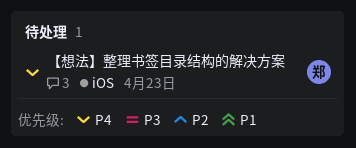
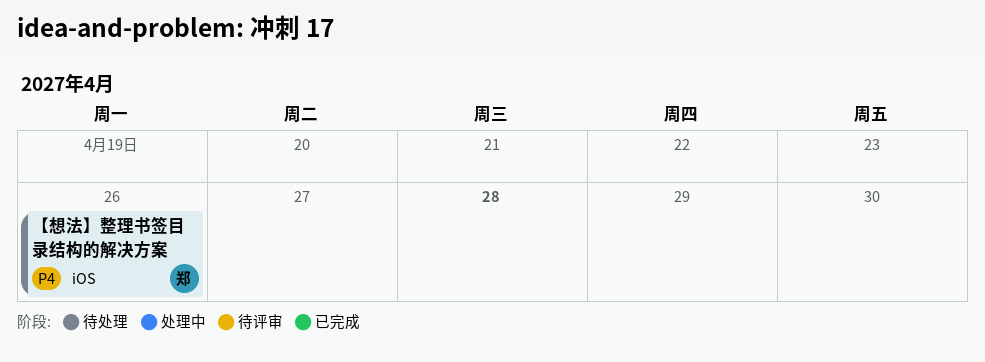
【想法】整理书签目录结构的解决方案, due: Apr 23 -> Apr 26

